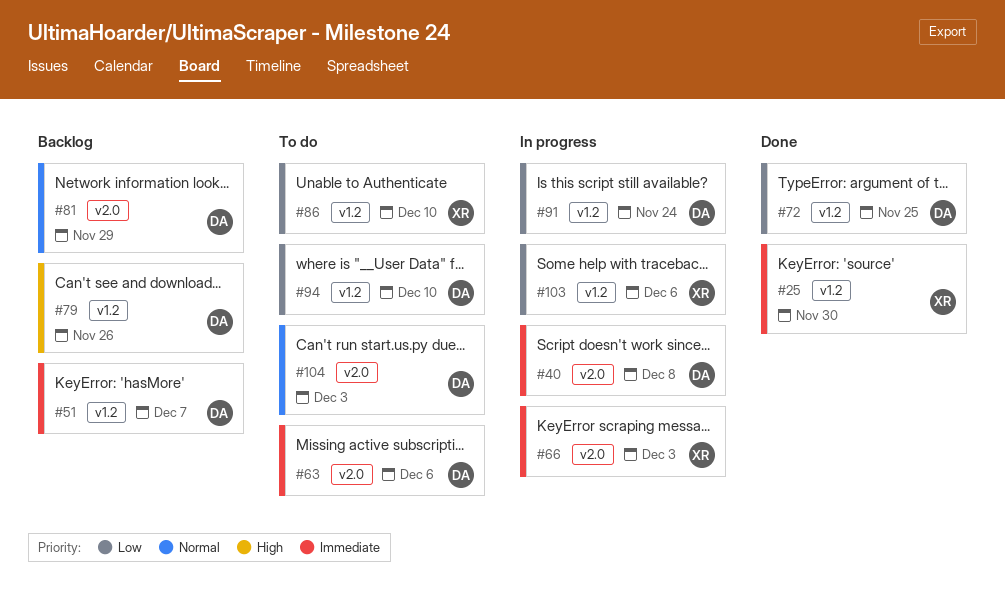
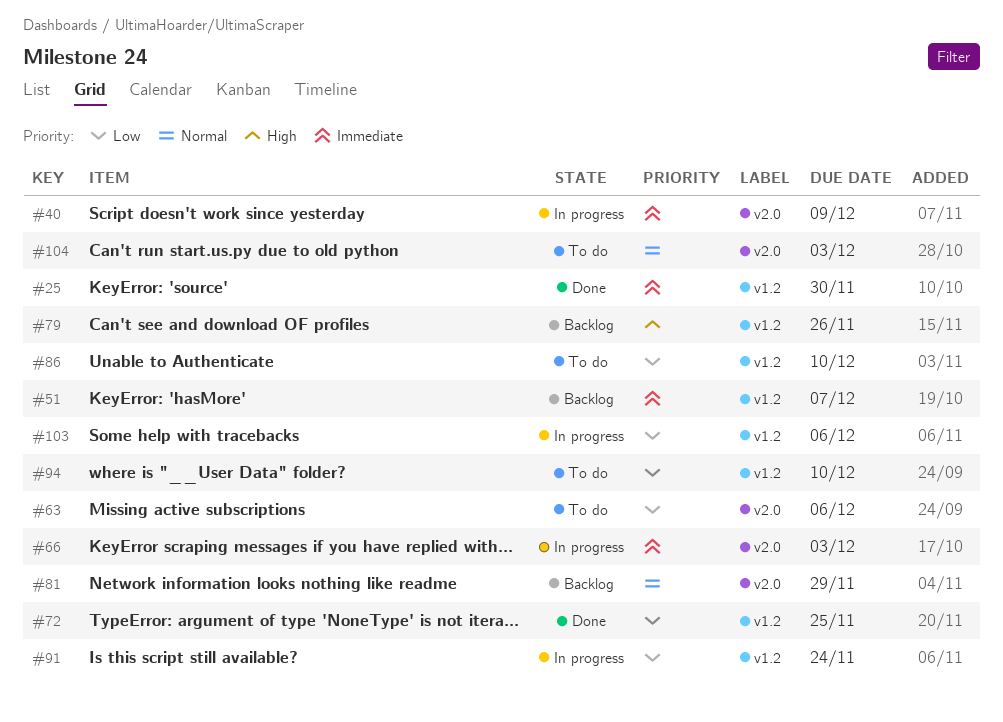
#40, due: Dec 8 -> Dec 9
#63, priority: Immediate -> Low

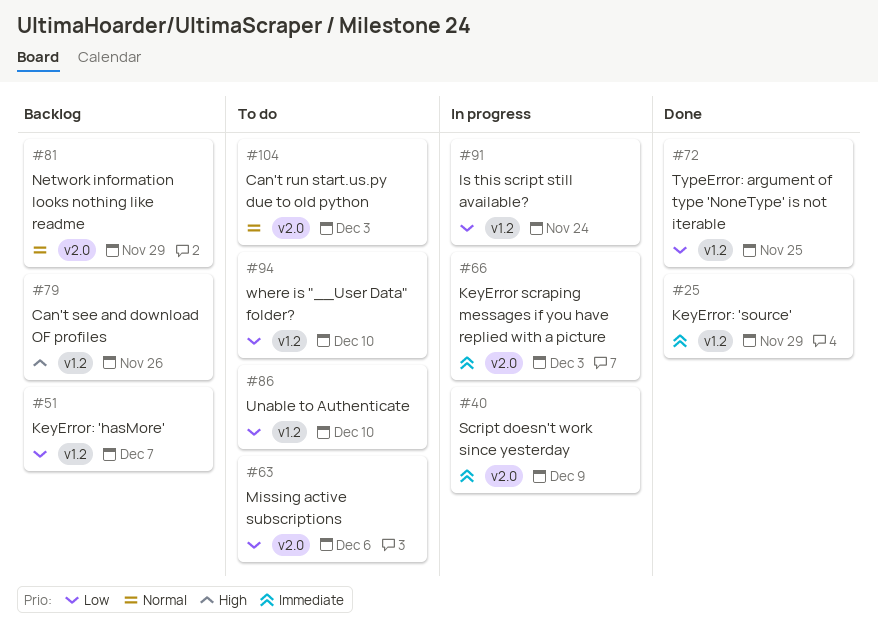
#25, due: Nov 30 -> Nov 29
#51, priority: Immediate -> Low
#103: present -> none

